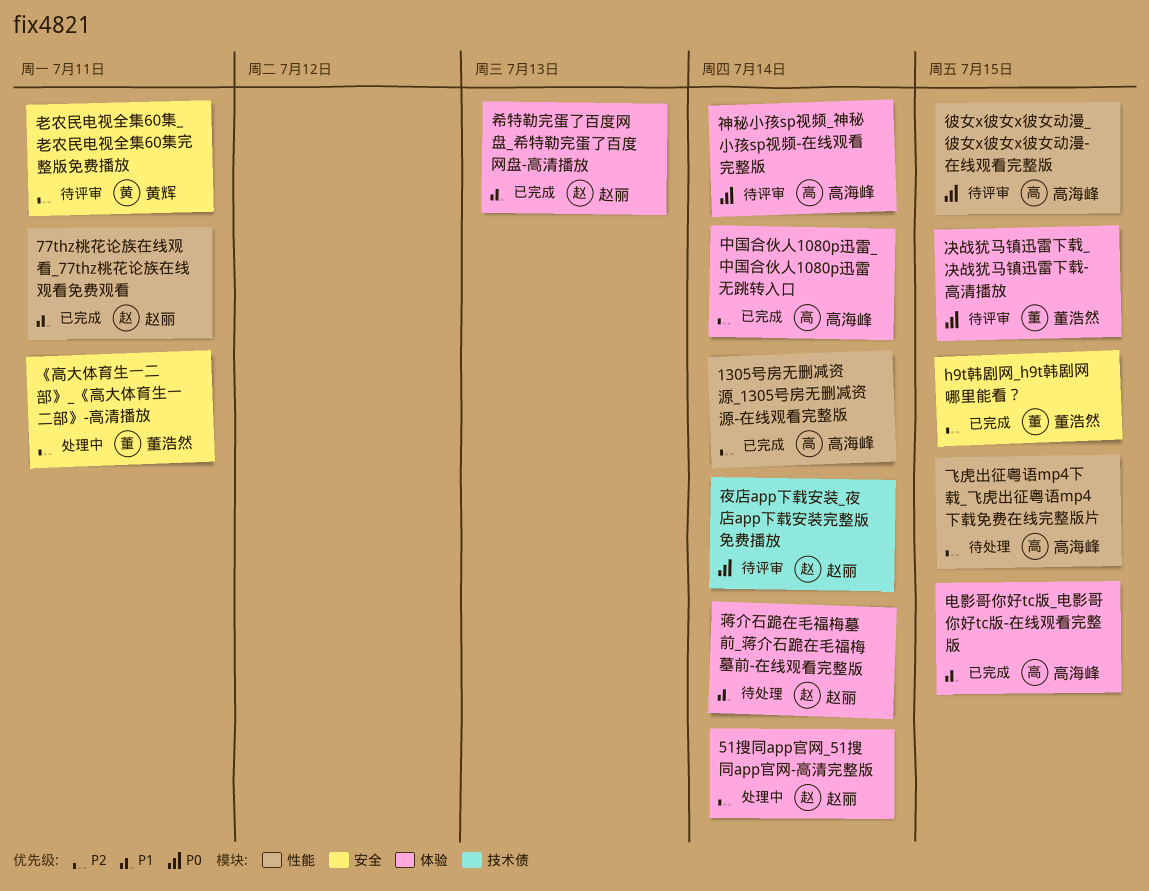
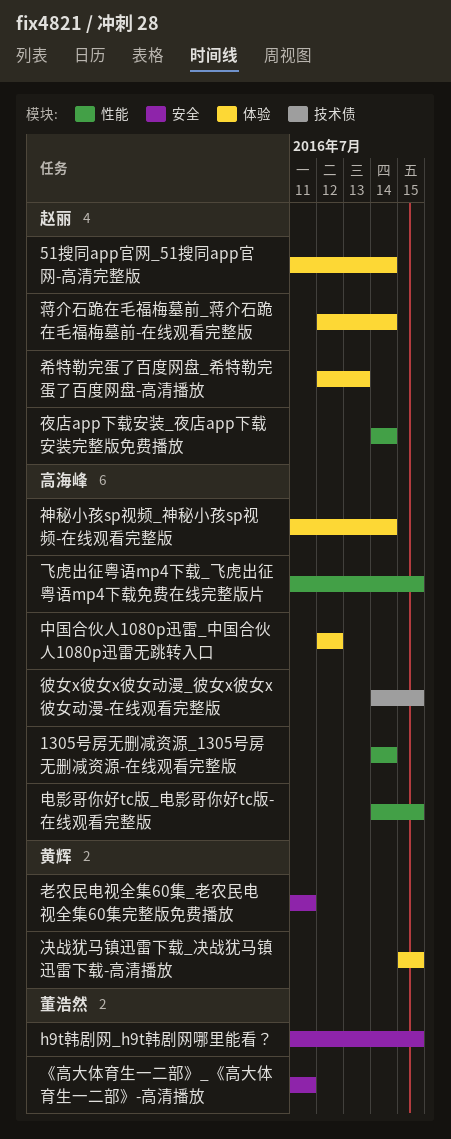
77thz桃花论族在线观看_77thz桃花论族在线观看免费观看: present -> none
中国合伙人1080p迅雷_中国合伙人1080p迅雷无跳转入口, due: Jul 14 -> Jul 12
决战犹马镇迅雷下载_决战犹马镇迅雷下载-高清播放, owner: 董浩然 -> 黄辉
夜店app下载安装_夜店app下载安装完整版免费播放, label: 技术债 -> 性能
彼女x彼女x彼女动漫_彼女x彼女x彼女动漫-在线观看完整版, label: 性能 -> 技术债
电影哥你好tc版_电影哥你好tc版-在线观看完整版, label: 体验 -> 性能

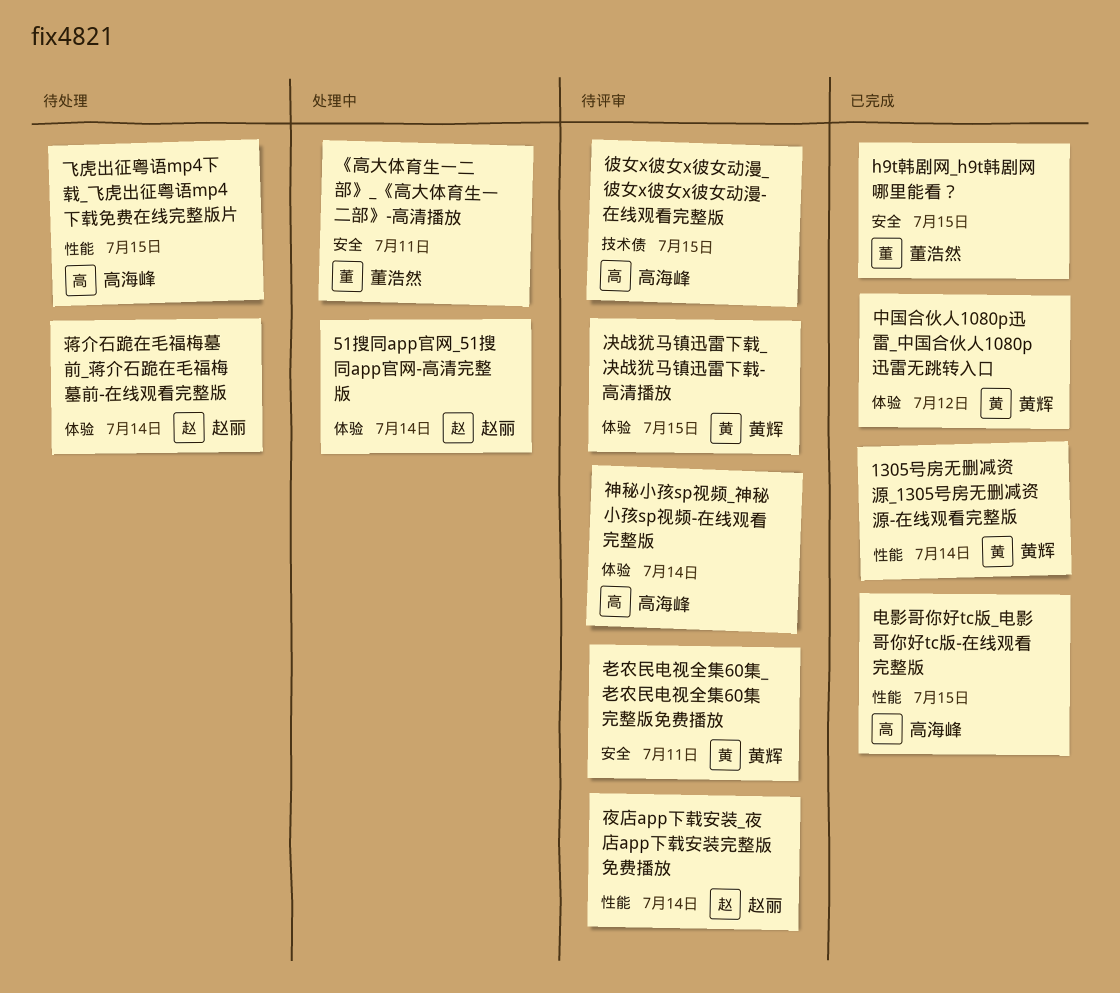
1305号房无删减资源_1305号房无删减资源-在线观看完整版, owner: 高海峰 -> 黄辉
中国合伙人1080p迅雷_中国合伙人1080p迅雷无跳转入口, owner: 高海峰 -> 黄辉
希特勒完蛋了百度网盘_希特勒完蛋了百度网盘-高清播放: present -> none

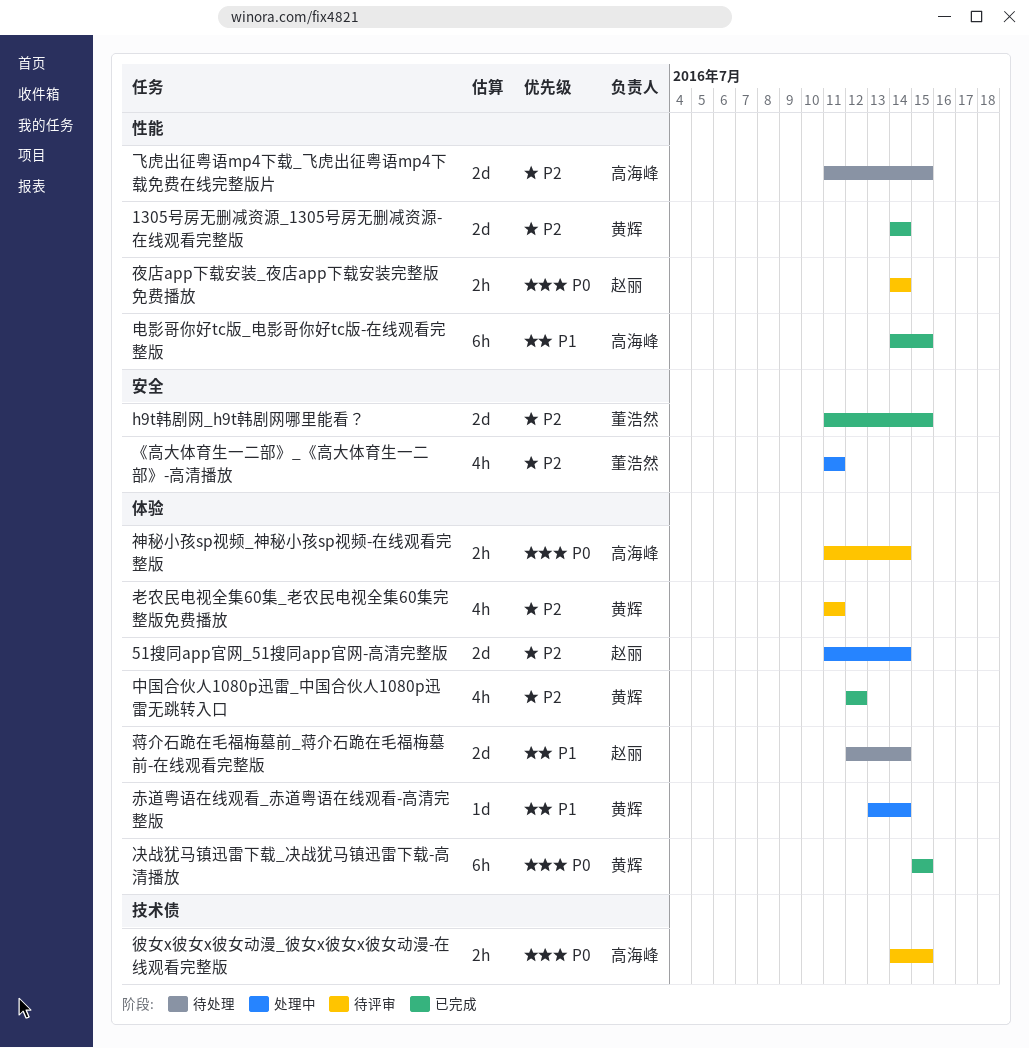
决战犹马镇迅雷下载_决战犹马镇迅雷下载-高清播放, status: 待评审 -> 已完成
老农民电视全集60集_老农民电视全集60集完整版免费播放, label: 安全 -> 体验
赤道粤语在线观看_赤道粤语在线观看-高清完整版: none -> present

